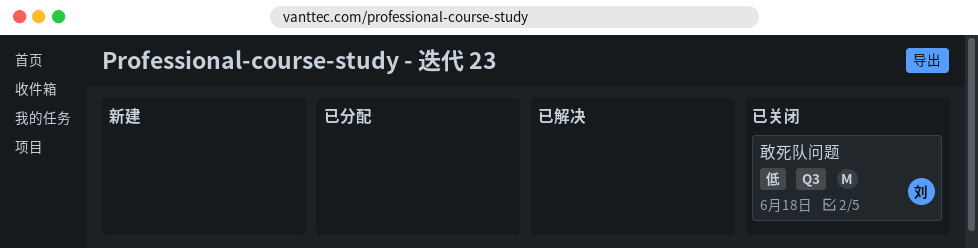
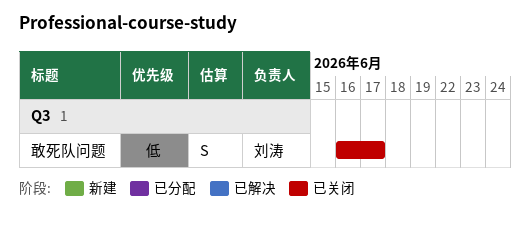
敢死队问题, estimate: M -> S
敢死队问题, due: Jun 18 -> Jun 17

